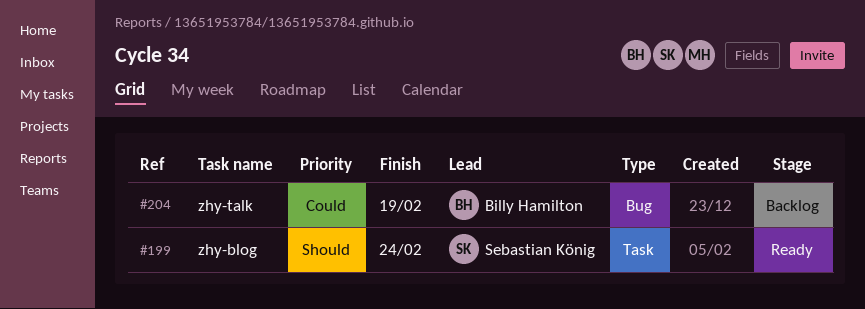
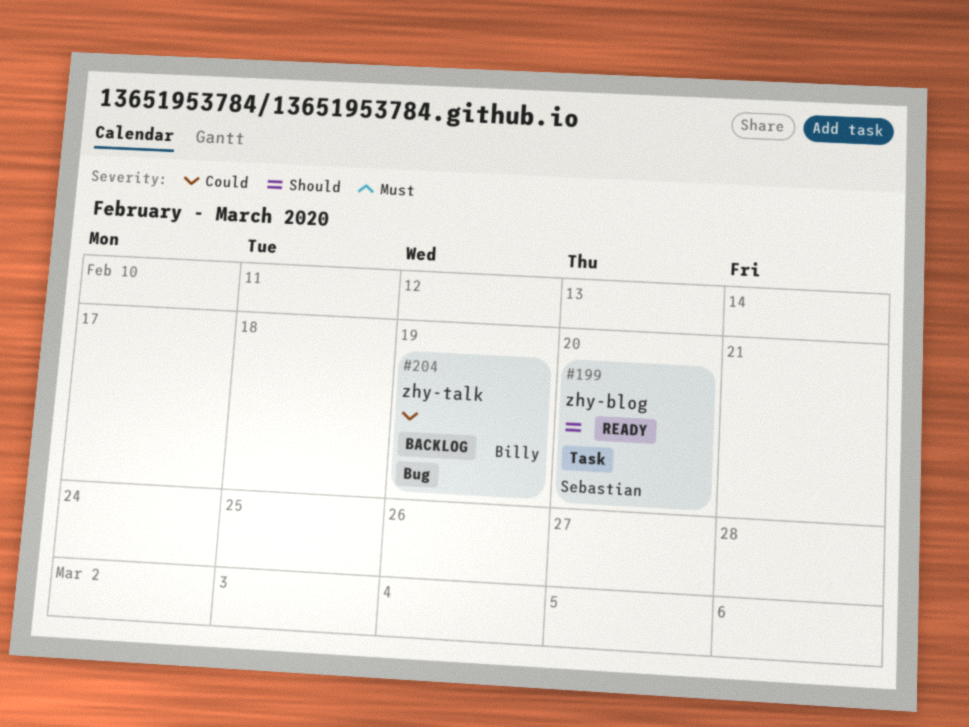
#199, due: Feb 24 -> Feb 20

